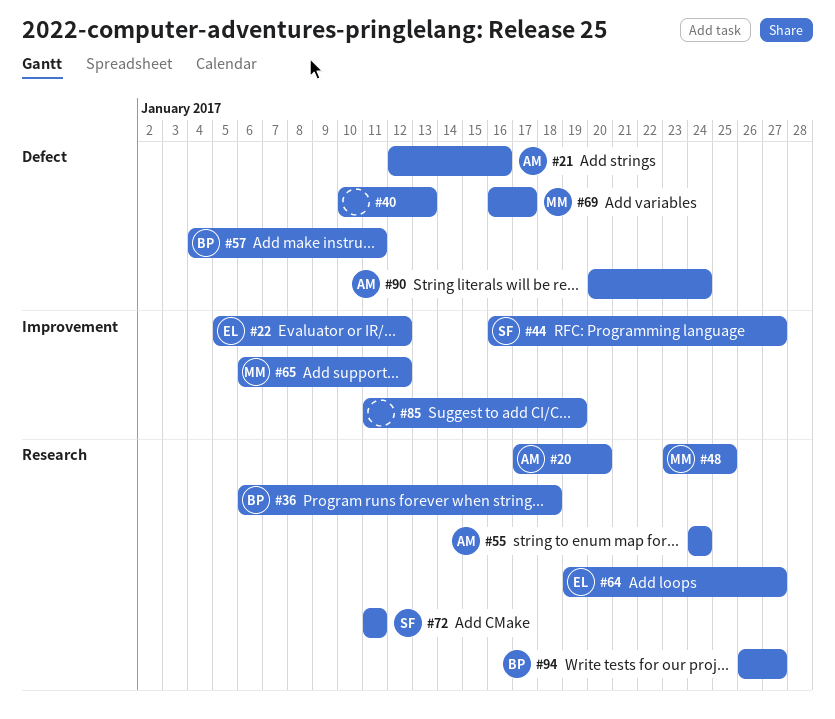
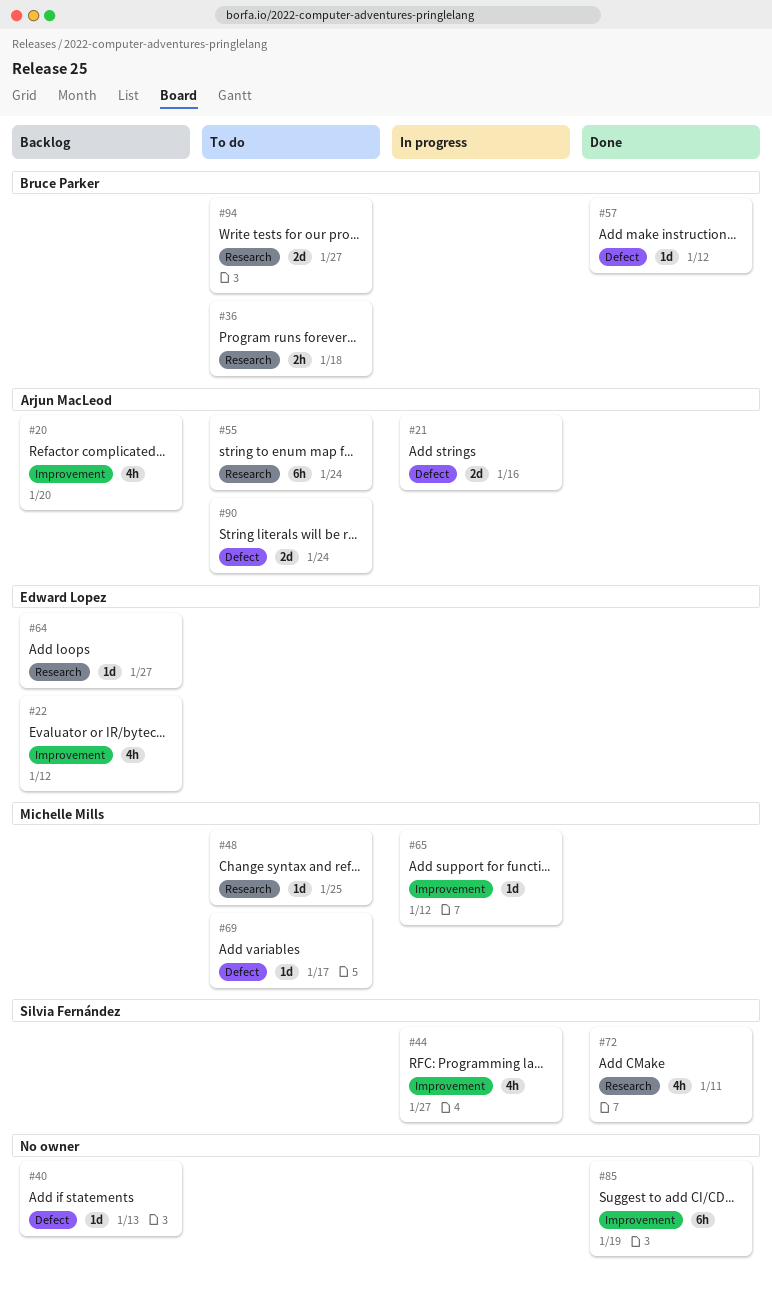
#20, label: Research -> Improvement
#57, due: Jan 11 -> Jan 12

